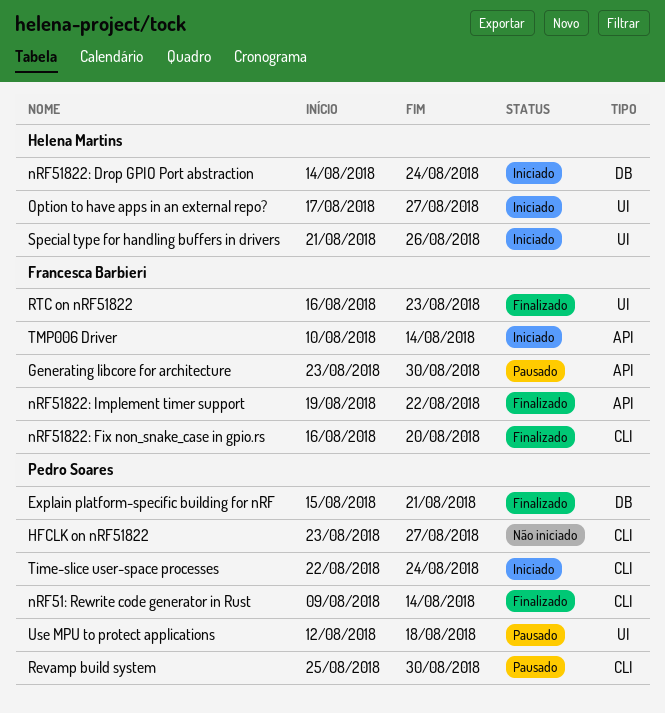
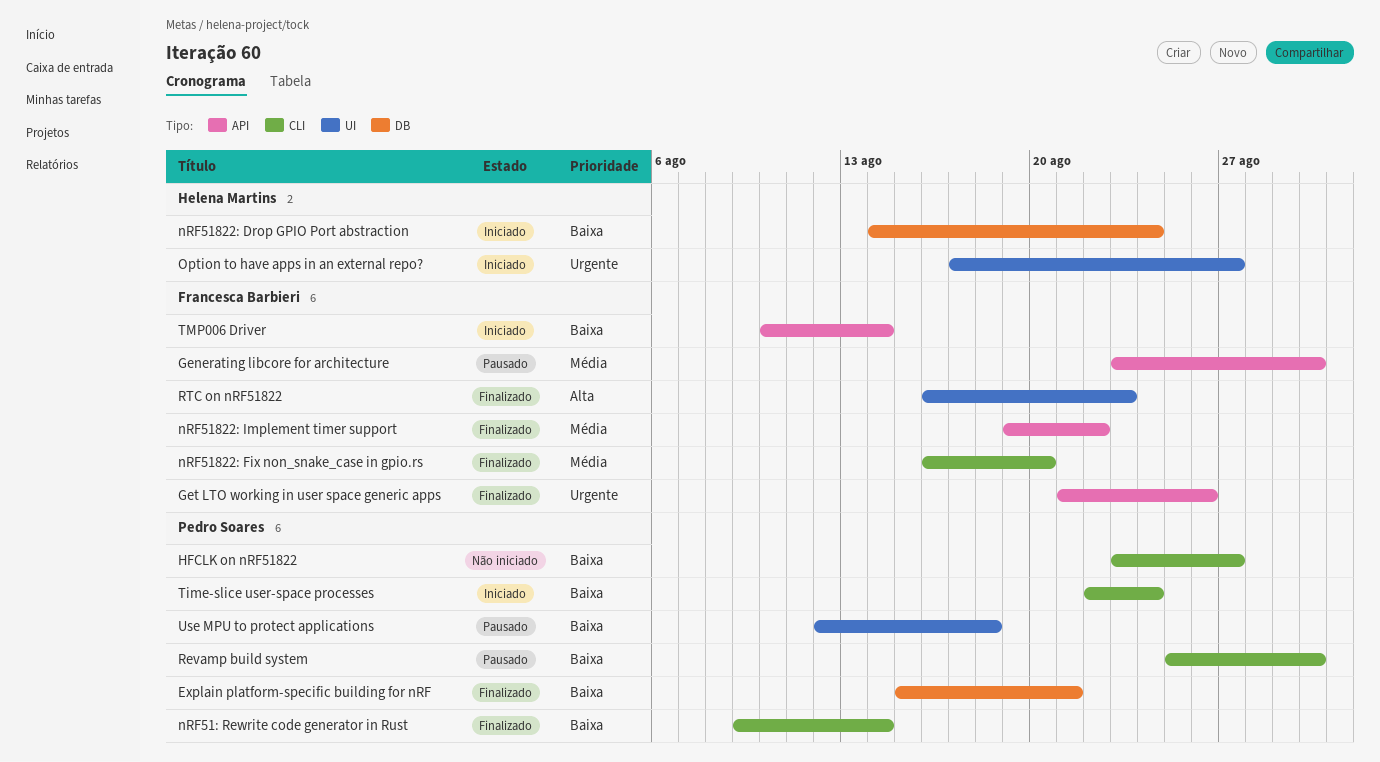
Get LTO working in user space generic apps: none -> present
Special type for handling buffers in drivers: present -> none

